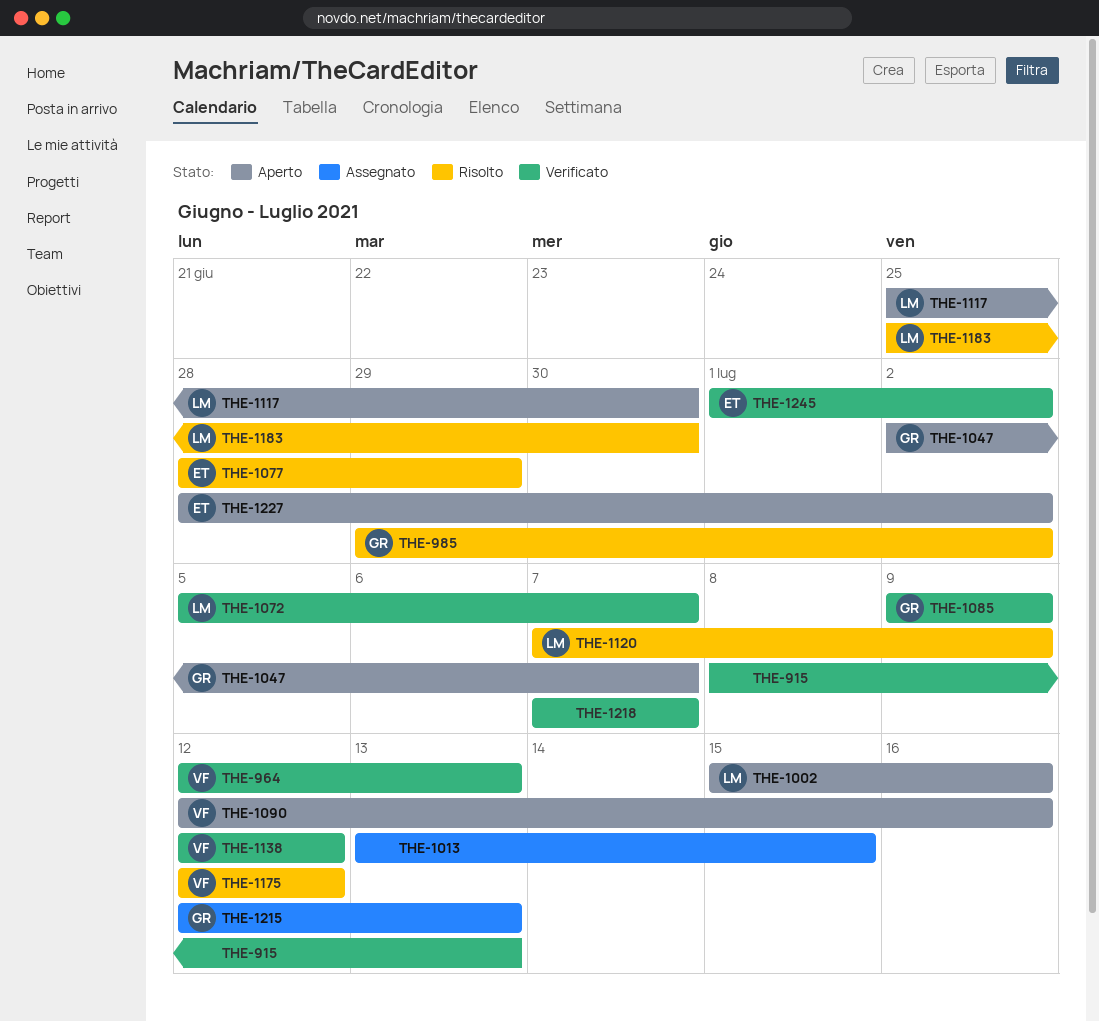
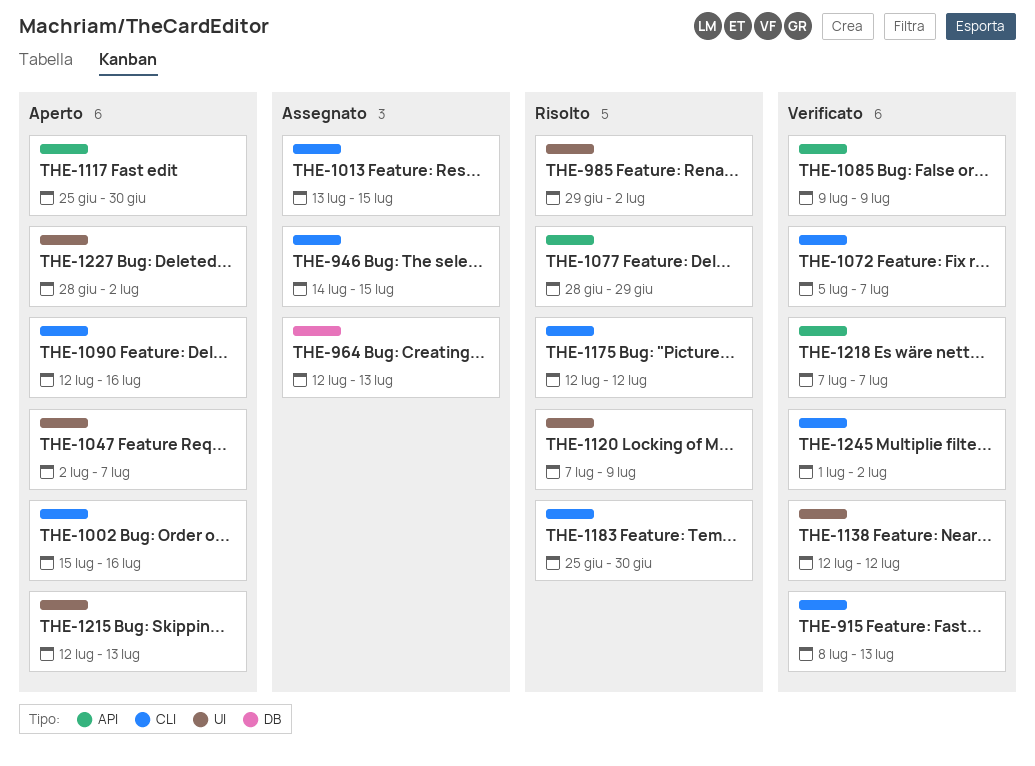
THE-946: none -> present
THE-964, status: Verificato -> Assegnato
THE-1215, status: Assegnato -> Aperto

